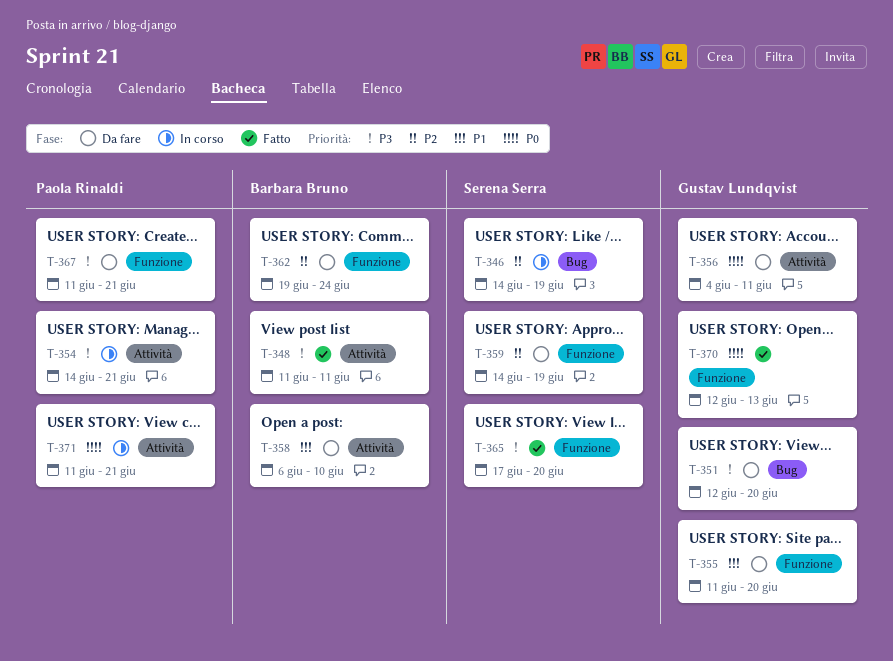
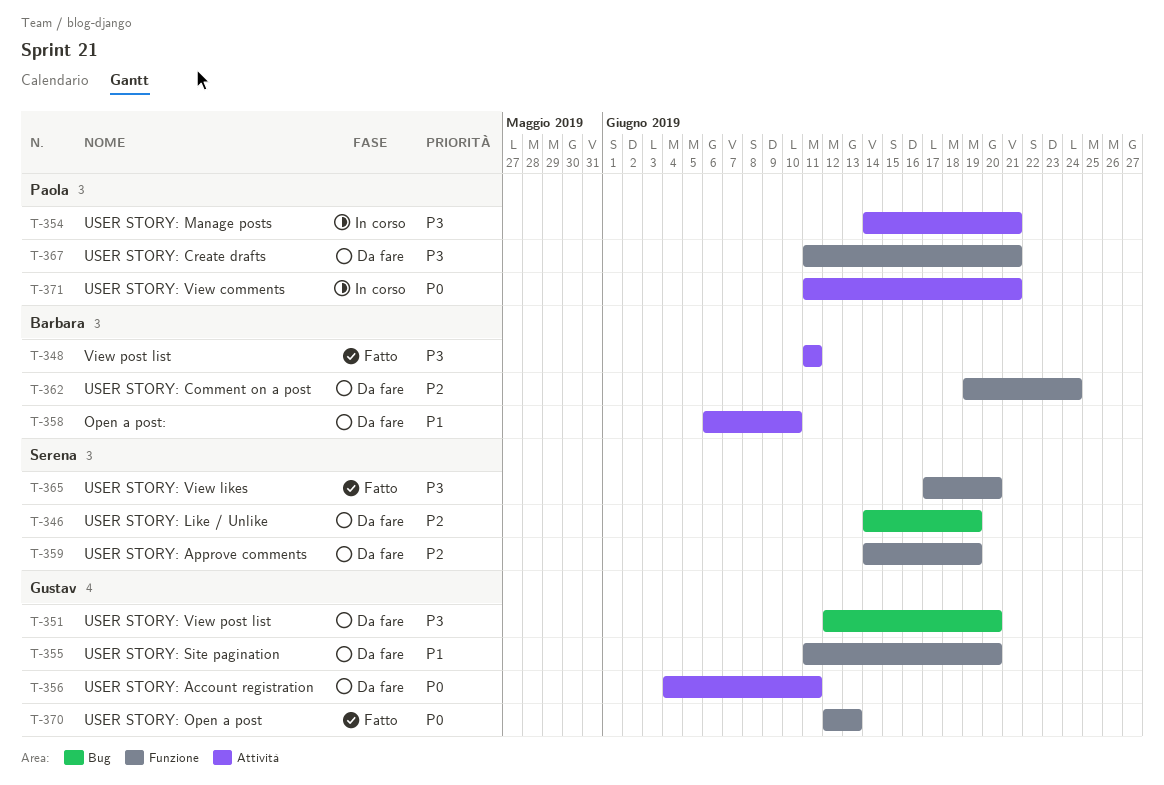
T-346, status: In corso -> Da fare

